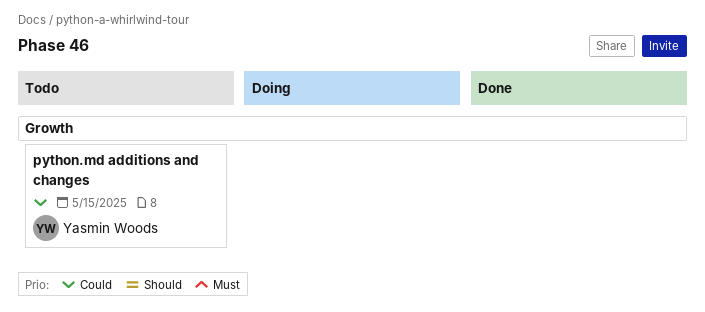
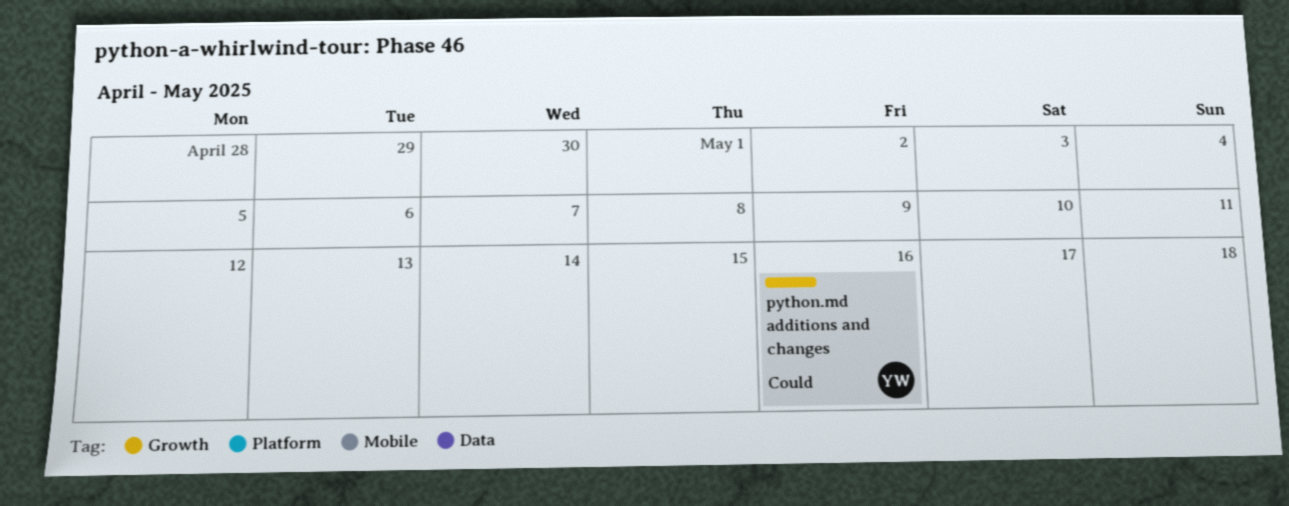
python.md additions and changes, due: May 15 -> May 16

